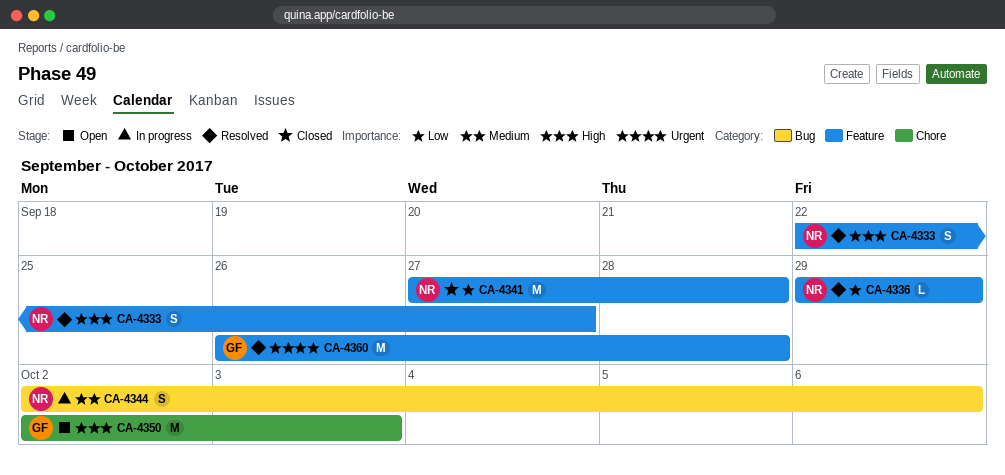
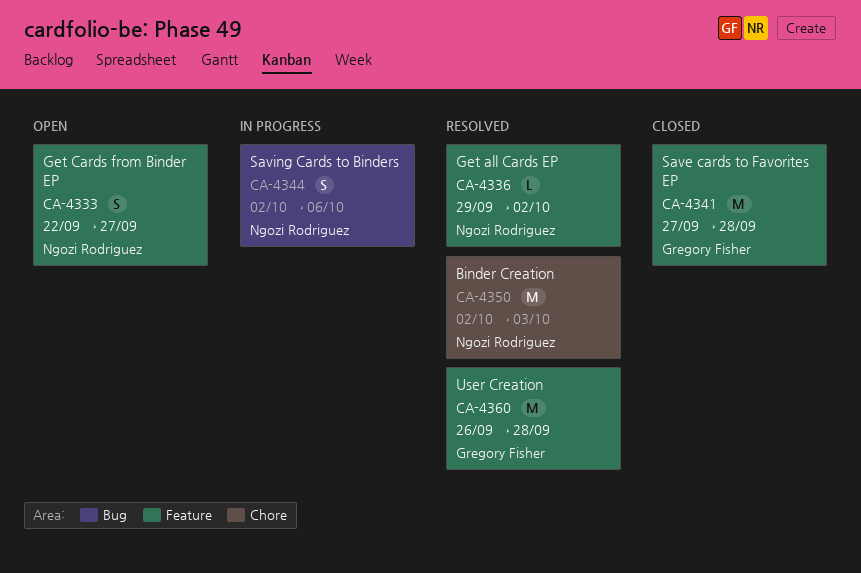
CA-4333, status: Resolved -> Open
CA-4336, due: Sep 29 -> Oct 2
CA-4341, owner: Ngozi Rodriguez -> Gregory Fisher
CA-4350, status: Open -> Resolved
CA-4350, owner: Gregory Fisher -> Ngozi Rodriguez

